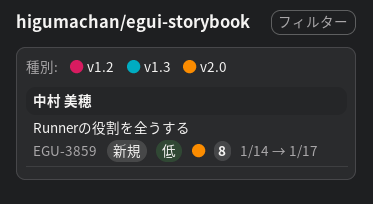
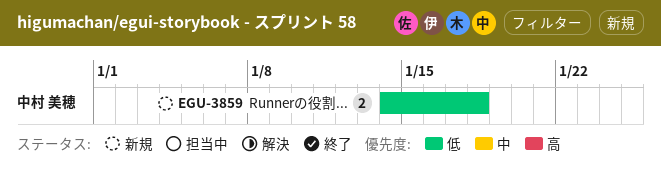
EGU-3859, estimate: 8 -> 2
EGU-3859, due: Jan 17 -> Jan 18

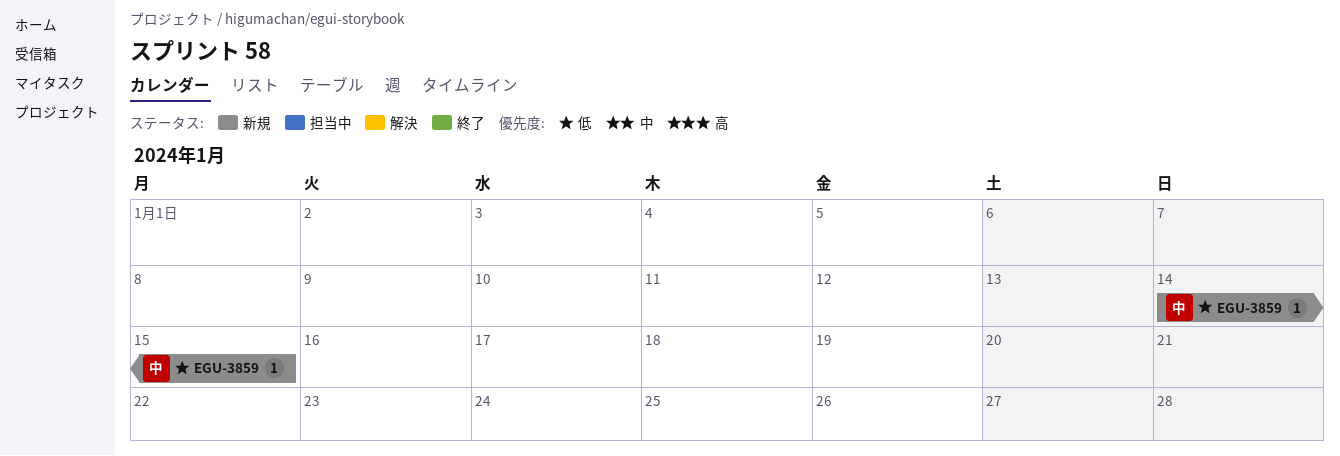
EGU-3859, estimate: 2 -> 1
EGU-3859, due: Jan 18 -> Jan 15

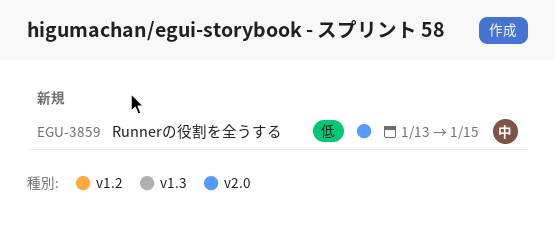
EGU-3859, start: Jan 14 -> Jan 13

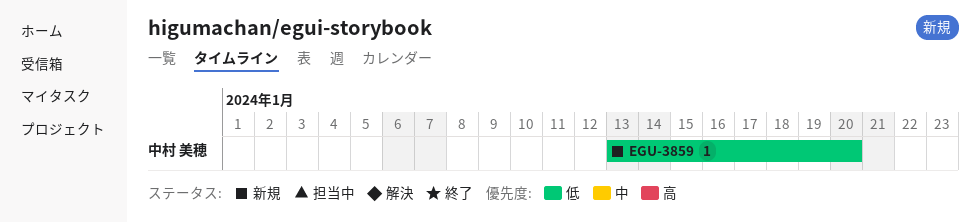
EGU-3859, due: Jan 15 -> Jan 20

